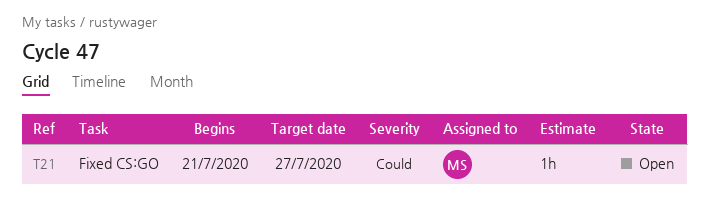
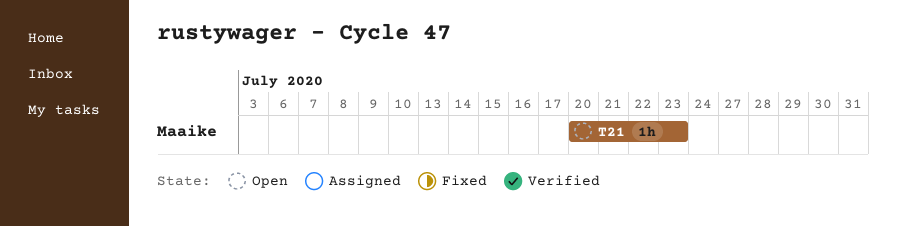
T21, start: Jul 21 -> Jul 20
T21, due: Jul 27 -> Jul 23

